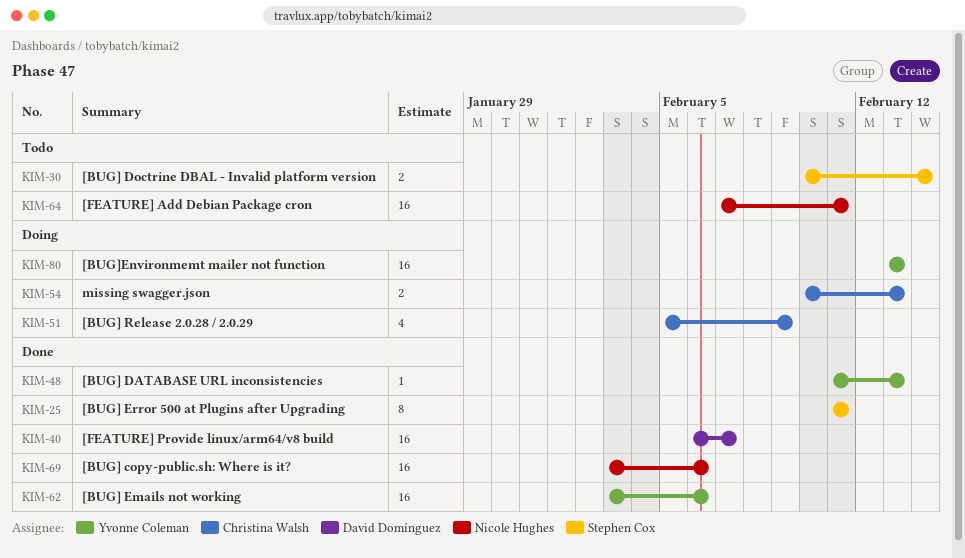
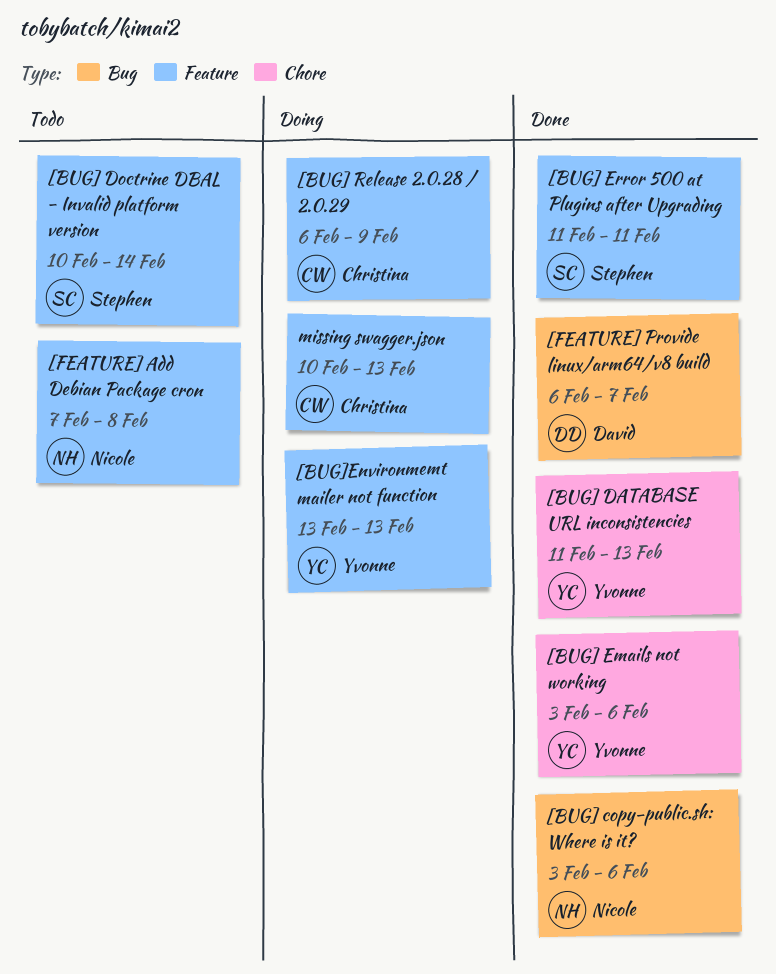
[BUG] Release 2.0.28 / 2.0.29, start: Feb 5 -> Feb 6
[FEATURE] Add Debian Package cron, due: Feb 11 -> Feb 8

